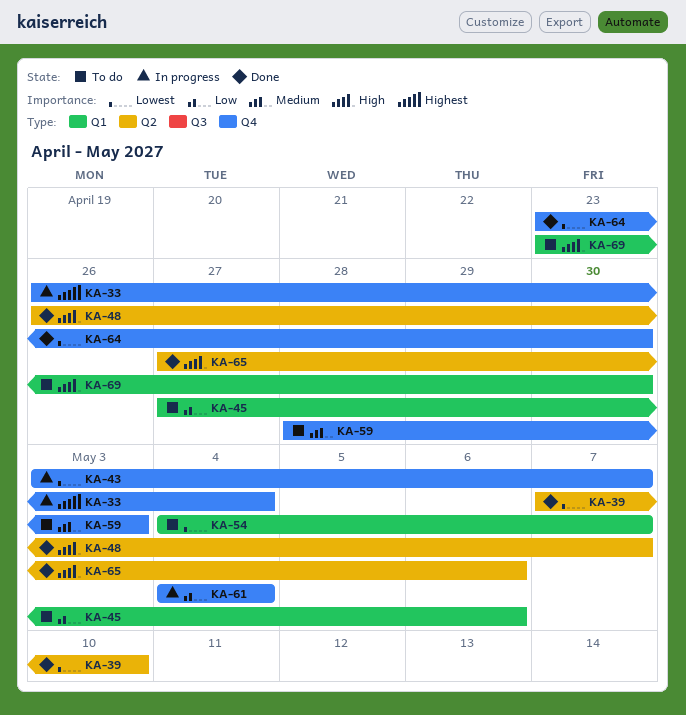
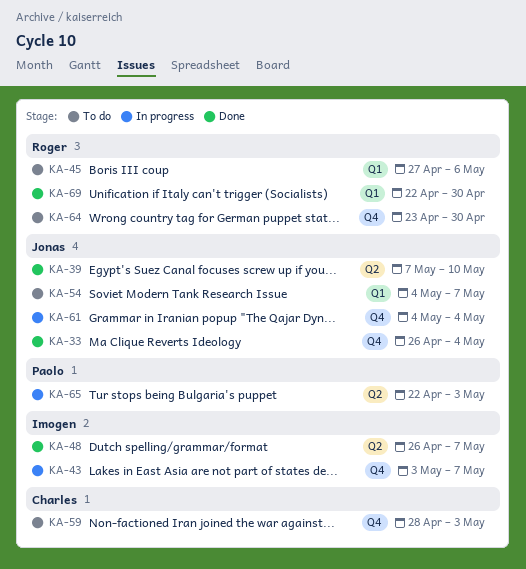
KA-33, status: In progress -> Done
KA-64, status: Done -> To do
KA-65, status: Done -> In progress
KA-65, start: Apr 27 -> Apr 22
KA-65, due: May 6 -> May 3
KA-69, status: To do -> Done
KA-69, start: Apr 23 -> Apr 22

